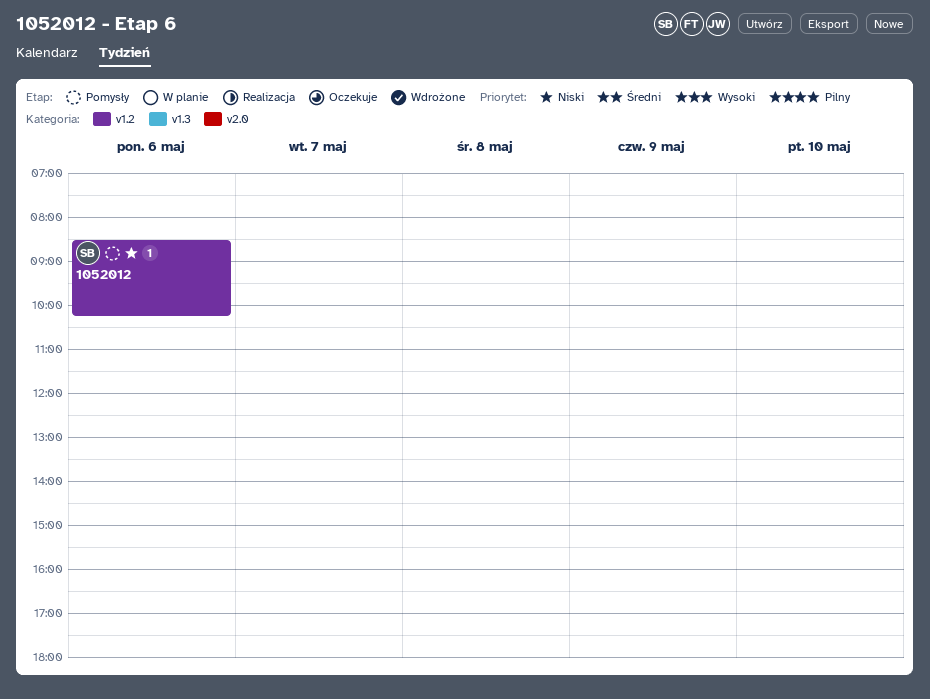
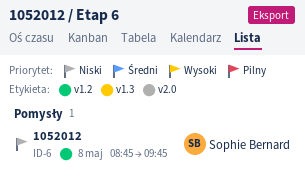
1052012, day: May 6 -> May 8
1052012, begins: 08:30 -> 08:45
1052012, ends: 10:15 -> 09:45

